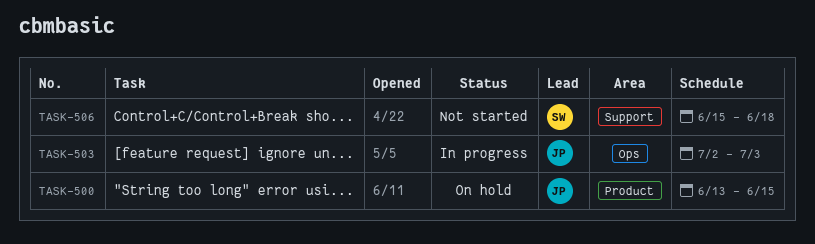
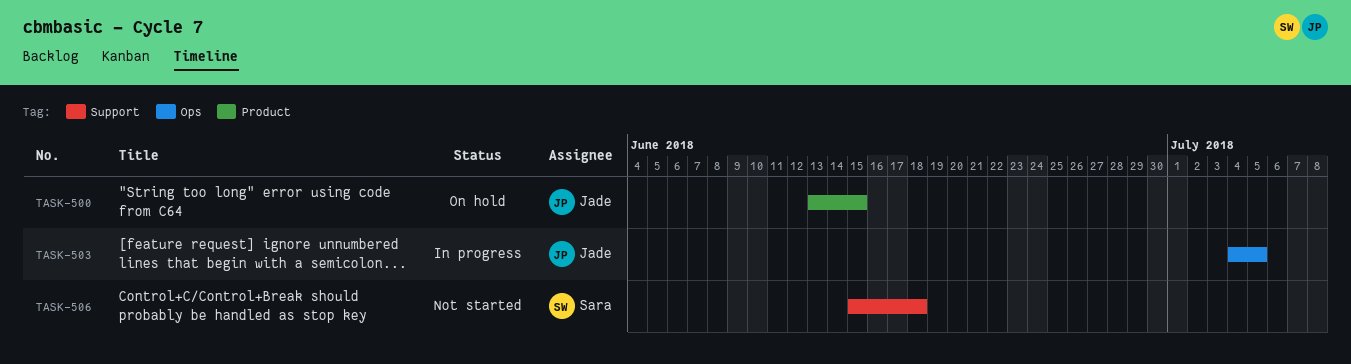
TASK-503, start: Jul 2 -> Jul 4
TASK-503, due: Jul 3 -> Jul 5

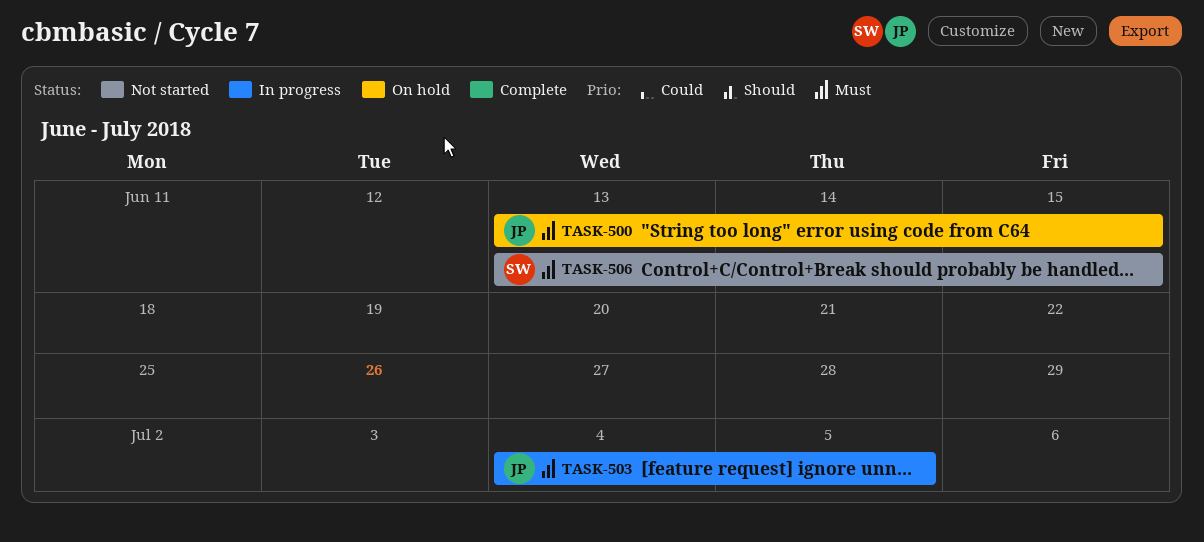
TASK-506, start: Jun 15 -> Jun 13
TASK-506, due: Jun 18 -> Jun 15

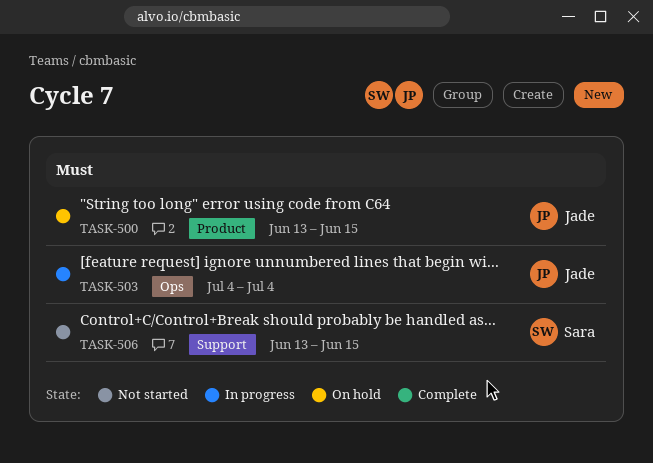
TASK-503, due: Jul 5 -> Jul 4

